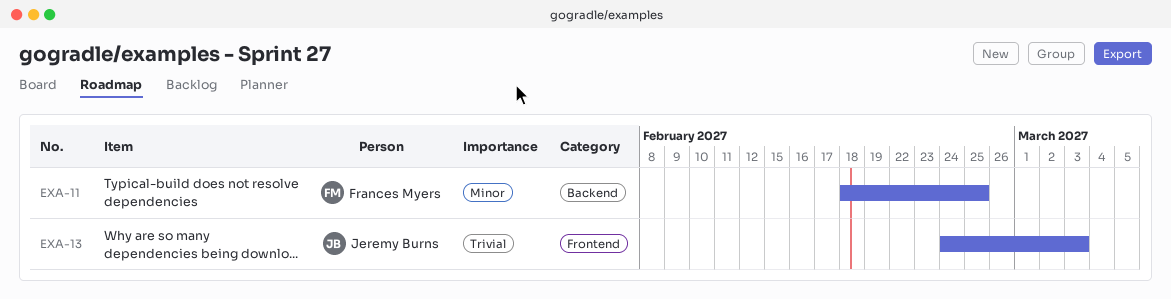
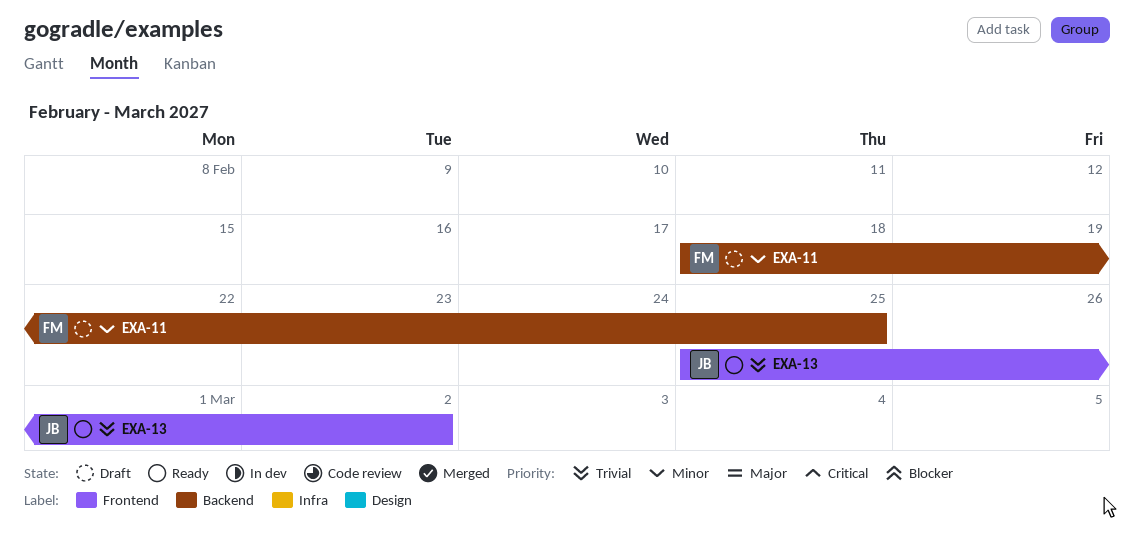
EXA-13, start: Feb 24 -> Feb 25
EXA-13, due: Mar 3 -> Mar 2

